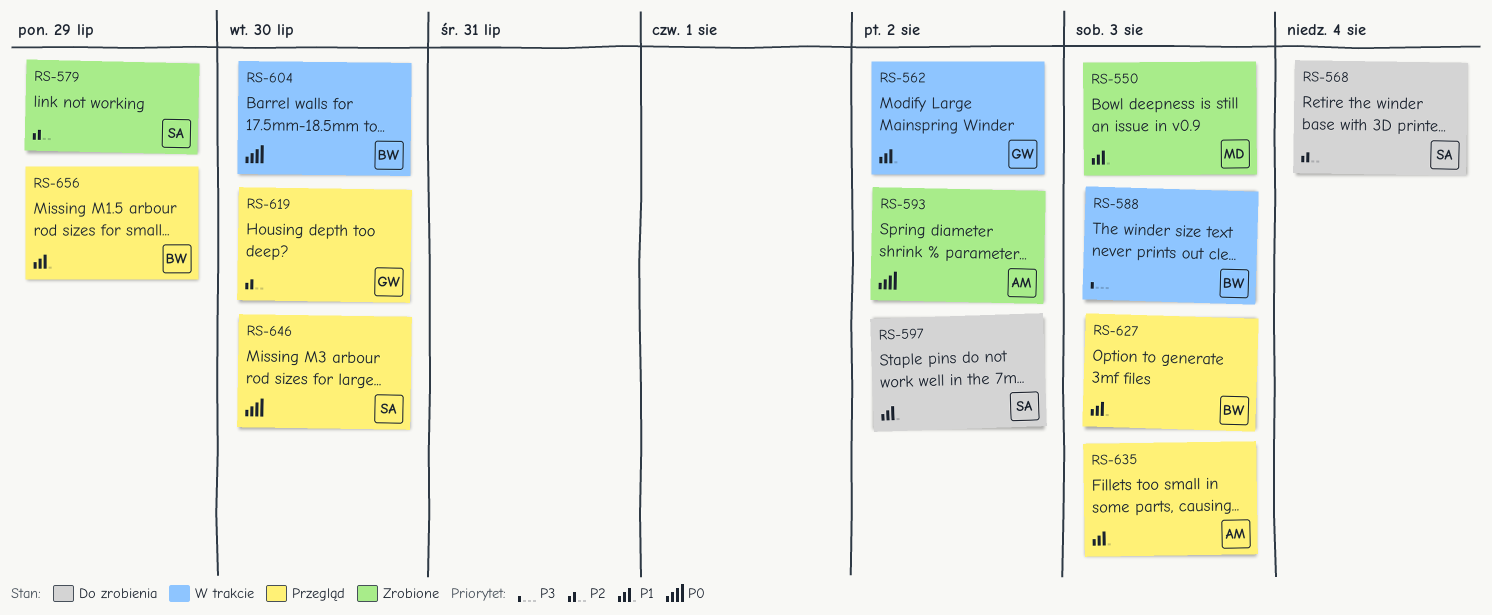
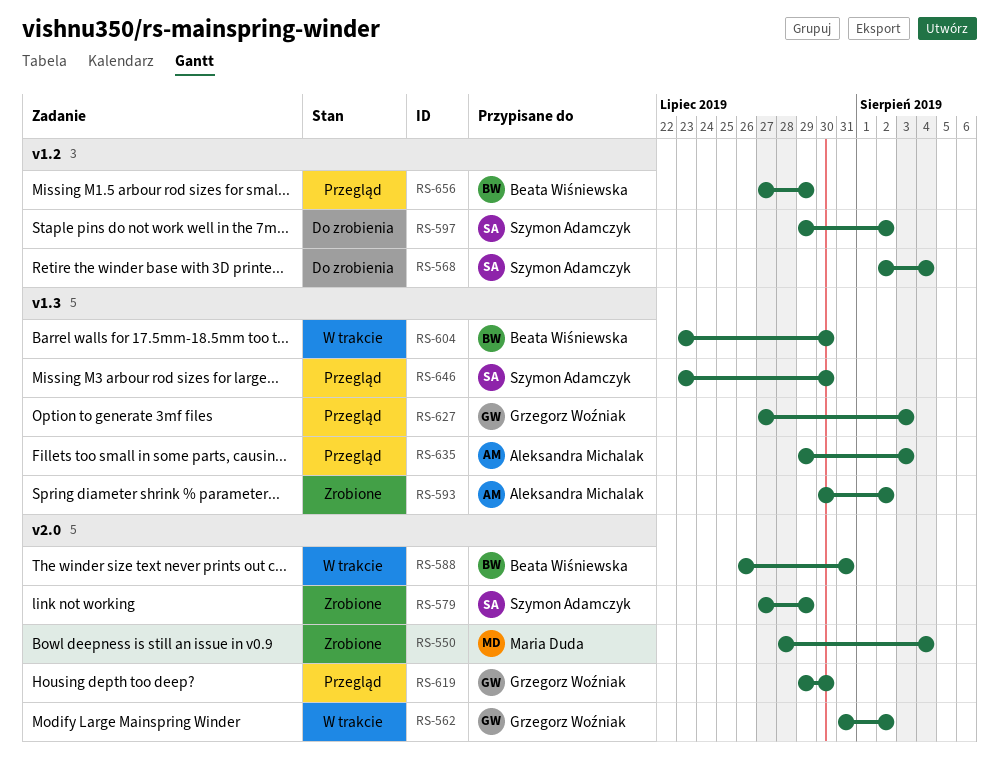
RS-550, due: Aug 3 -> Aug 4
RS-588, due: Aug 3 -> Jul 31
RS-627, owner: Beata Wiśniewska -> Grzegorz Woźniak

